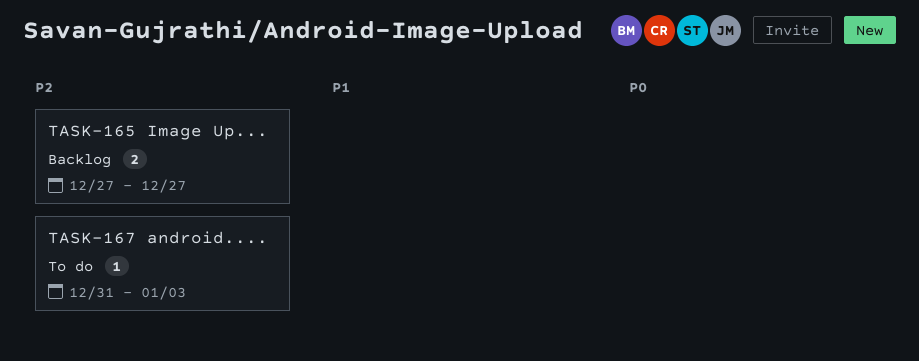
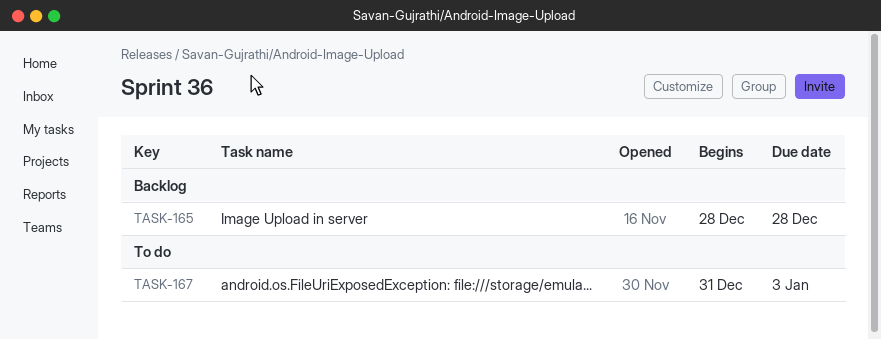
TASK-165, start: Dec 27 -> Dec 28
TASK-165, due: Dec 27 -> Dec 28

